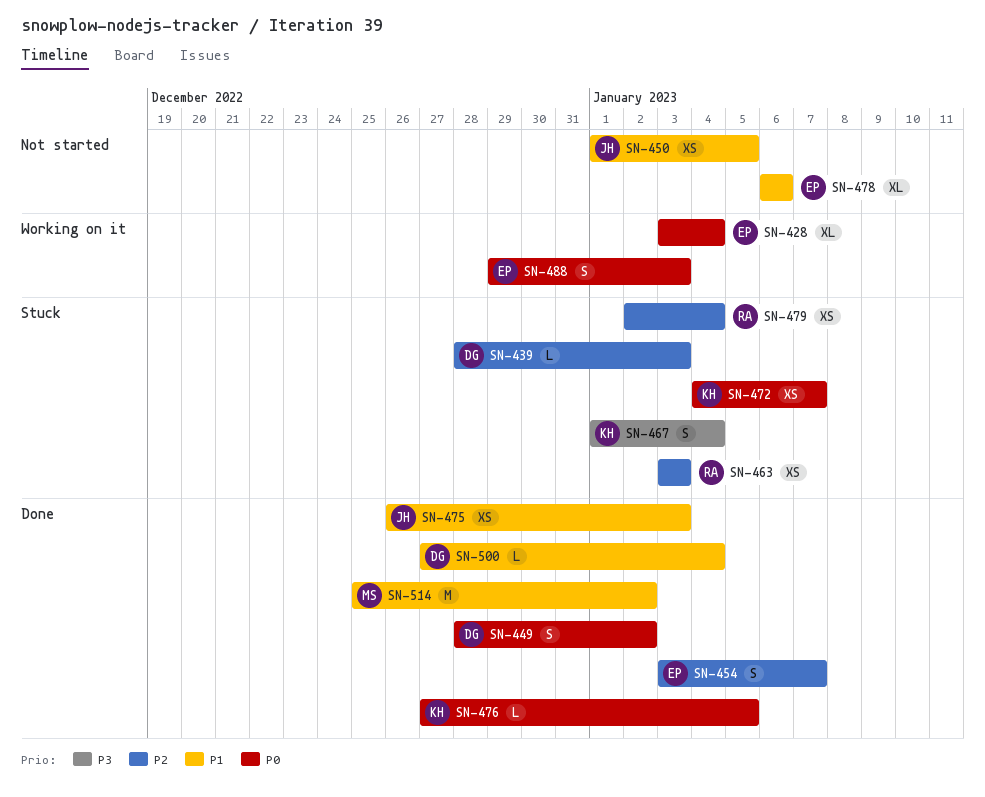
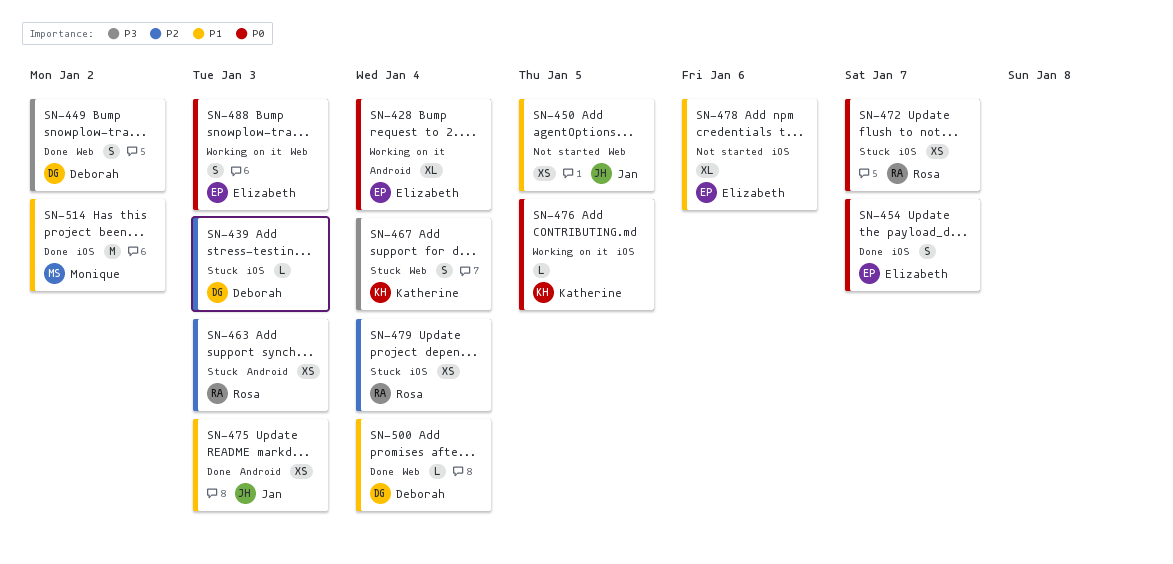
SN-449, priority: P0 -> P3
SN-454, priority: P2 -> P0
SN-472, owner: Katherine -> Rosa
SN-476, status: Done -> Working on it

